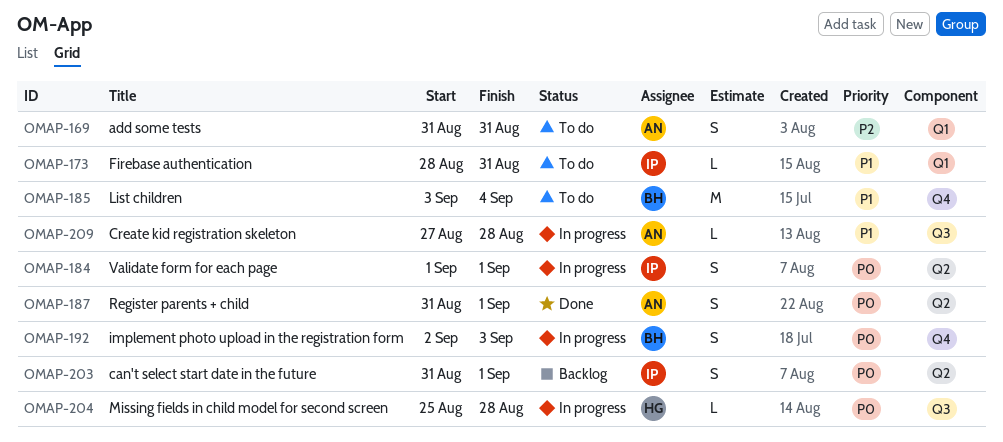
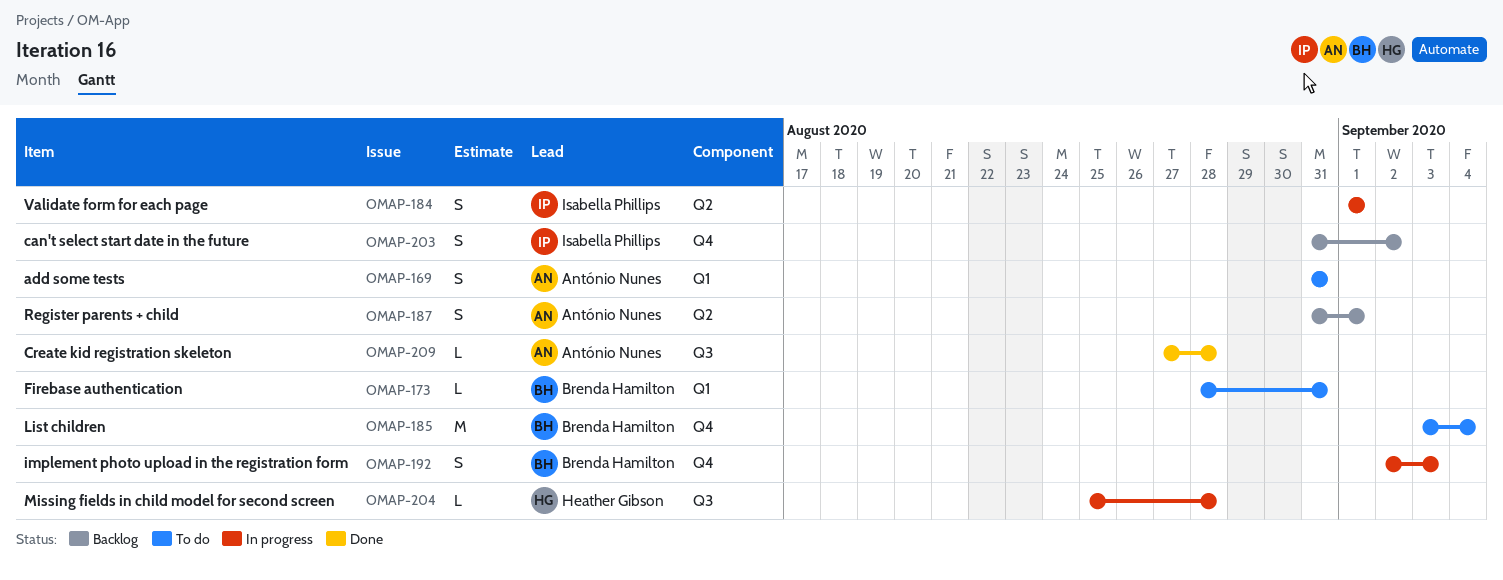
OMAP-173, owner: Isabella Phillips -> Brenda Hamilton
OMAP-187, status: Done -> Backlog
OMAP-203, label: Q2 -> Q4
OMAP-203, due: Sep 1 -> Sep 2
OMAP-209, status: In progress -> Done

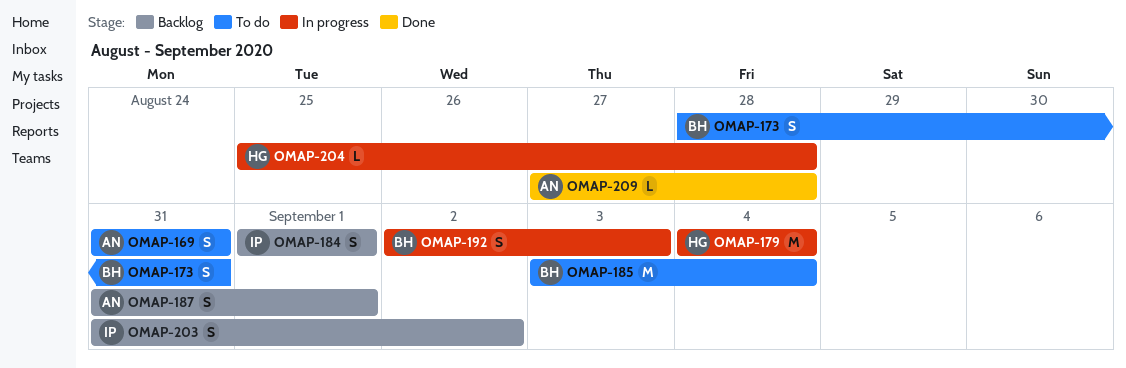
OMAP-173, estimate: L -> S
OMAP-179: none -> present
OMAP-184, status: In progress -> Backlog

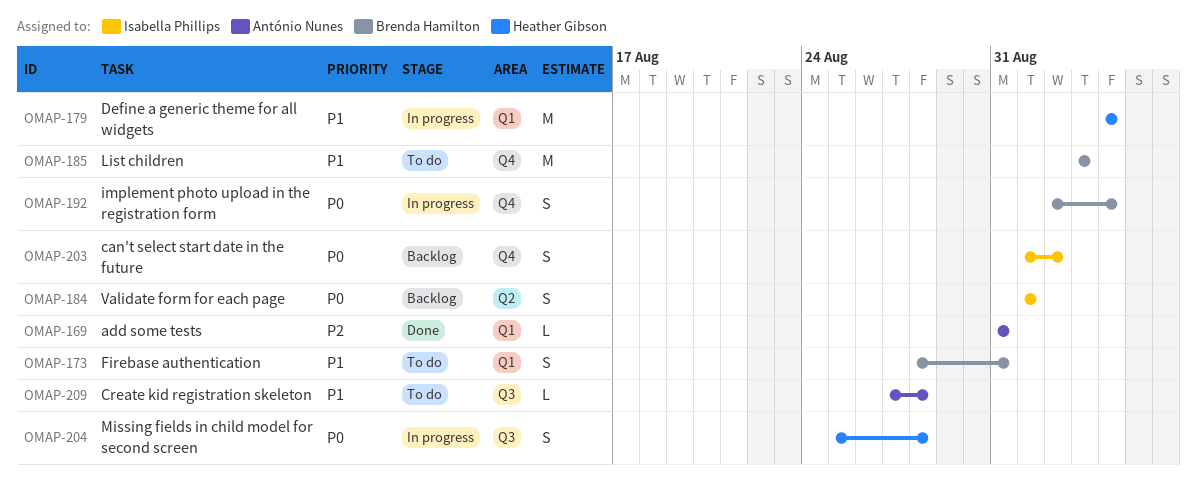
OMAP-169, status: To do -> Done
OMAP-169, estimate: S -> L
OMAP-185, due: Sep 4 -> Sep 3
OMAP-187: present -> none
OMAP-192, due: Sep 3 -> Sep 4
OMAP-203, start: Aug 31 -> Sep 1
OMAP-204, estimate: L -> S
OMAP-209, status: Done -> To do

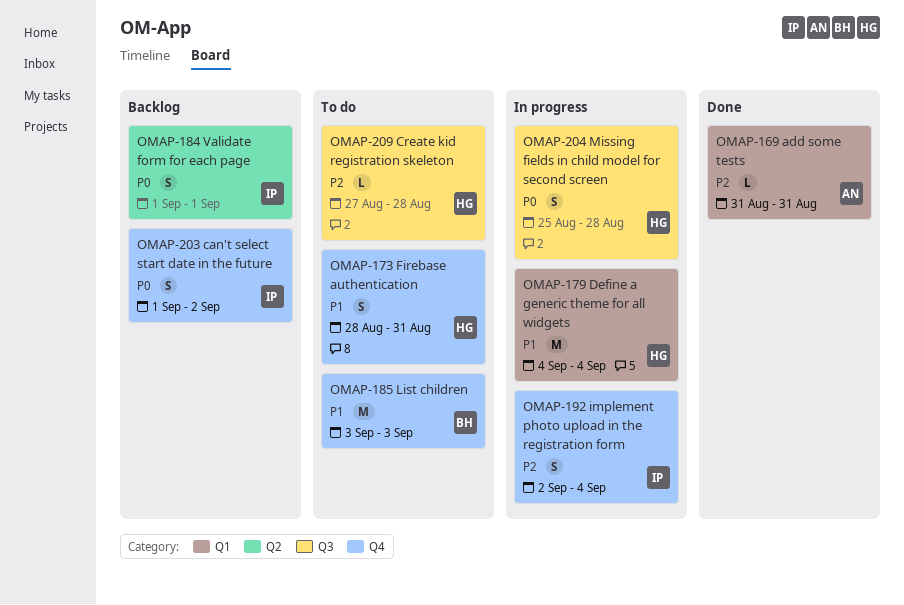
OMAP-173, owner: Brenda Hamilton -> Heather Gibson
OMAP-173, label: Q1 -> Q4
OMAP-192, owner: Brenda Hamilton -> Isabella Phillips
OMAP-192, priority: P0 -> P2
OMAP-209, owner: António Nunes -> Heather Gibson
OMAP-209, priority: P1 -> P2

